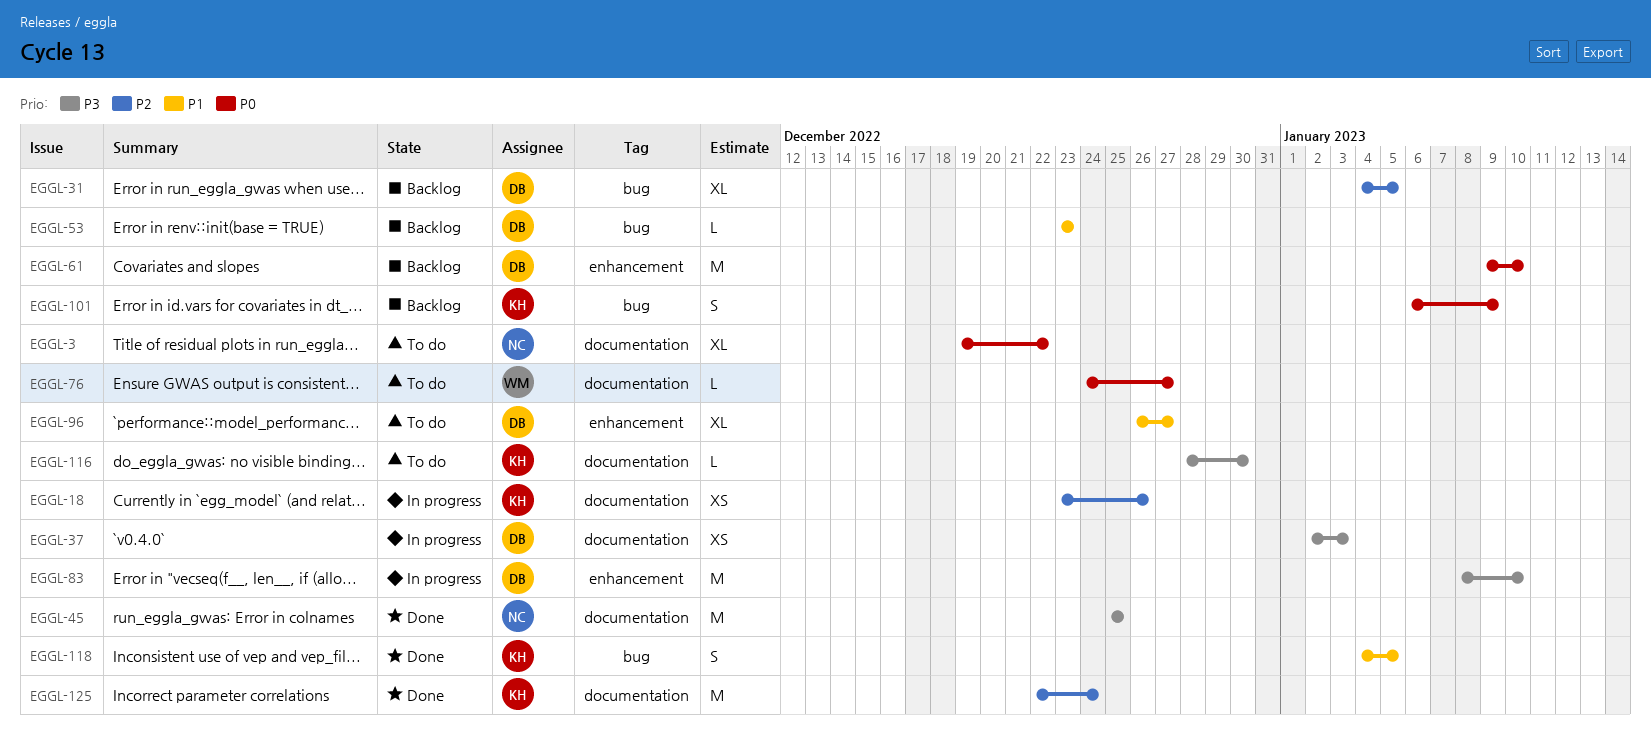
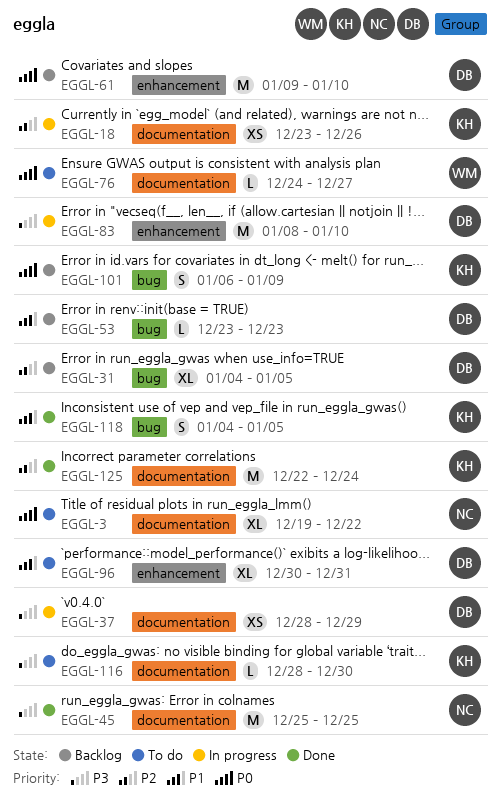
EGGL-37, start: Jan 2 -> Dec 28
EGGL-37, due: Jan 3 -> Dec 29
EGGL-96, start: Dec 26 -> Dec 30
EGGL-96, due: Dec 27 -> Dec 31

